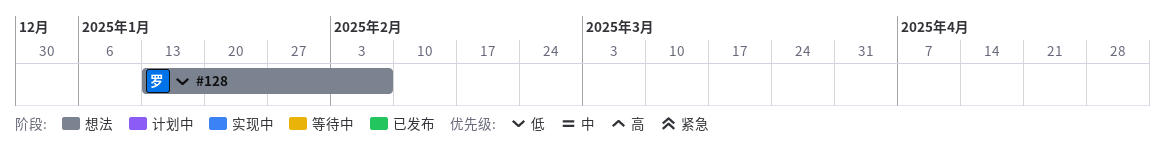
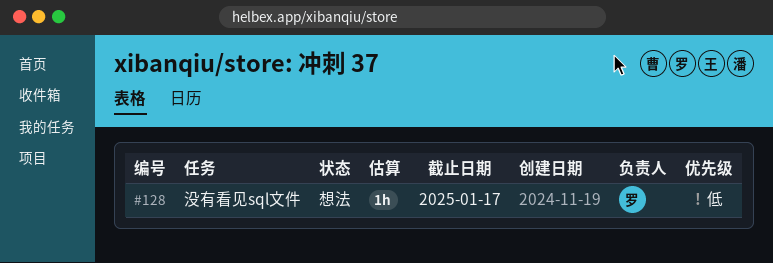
#128, due: Feb 7 -> Jan 17

